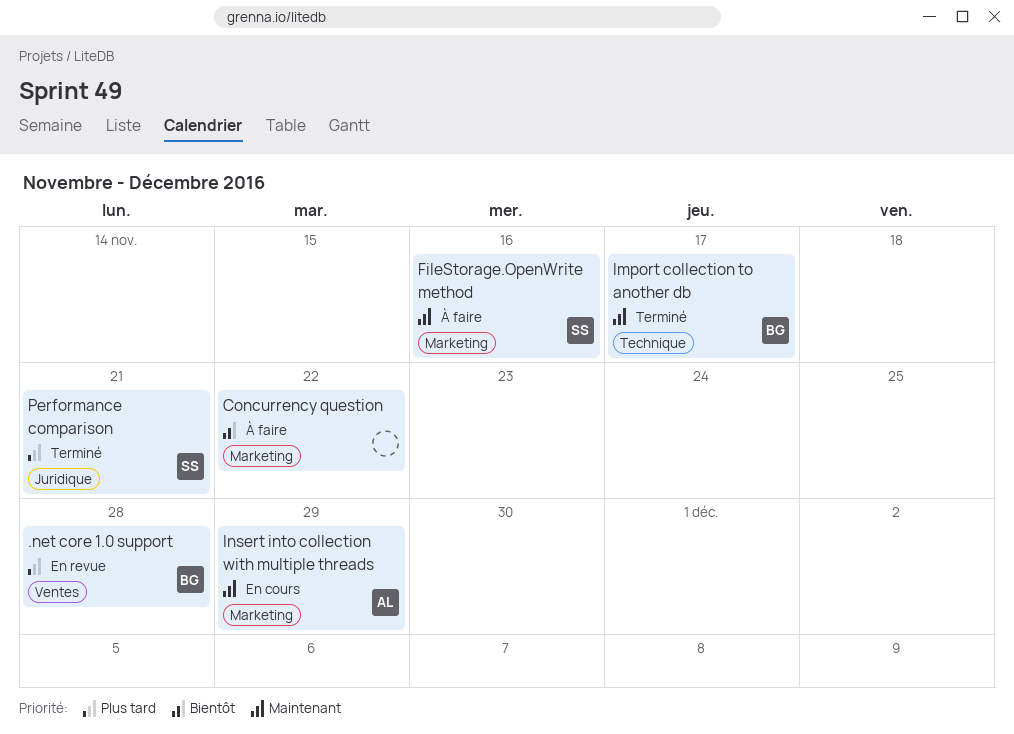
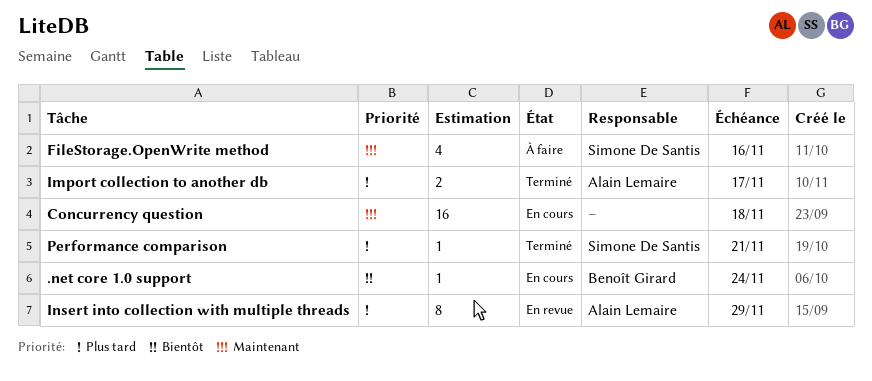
.net core 1.0 support, status: En revue -> En cours
.net core 1.0 support, priority: Plus tard -> Bientôt
.net core 1.0 support, due: Nov 28 -> Nov 24
Concurrency question, status: À faire -> En cours
Concurrency question, priority: Bientôt -> Maintenant
Concurrency question, due: Nov 22 -> Nov 18
Import collection to another db, owner: Benoît Girard -> Alain Lemaire
Import collection to another db, priority: Maintenant -> Plus tard
Insert into collection with multiple threads, status: En cours -> En revue
Insert into collection with multiple threads, priority: Maintenant -> Plus tard

